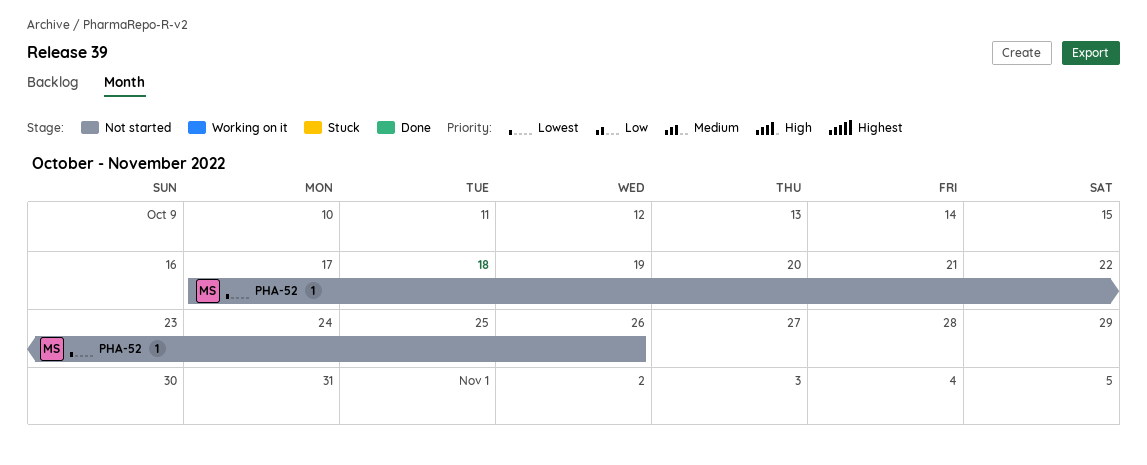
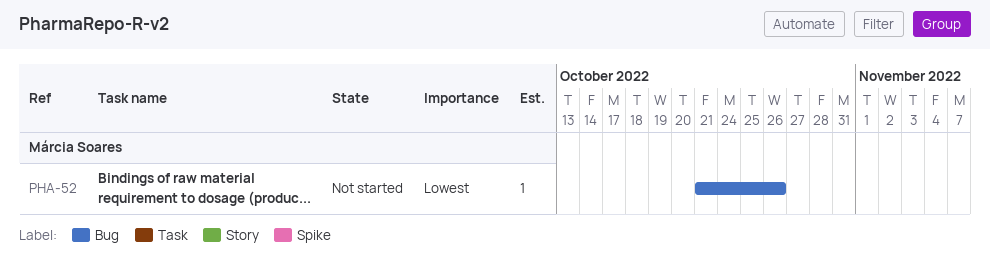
PHA-52, start: Oct 17 -> Oct 21

